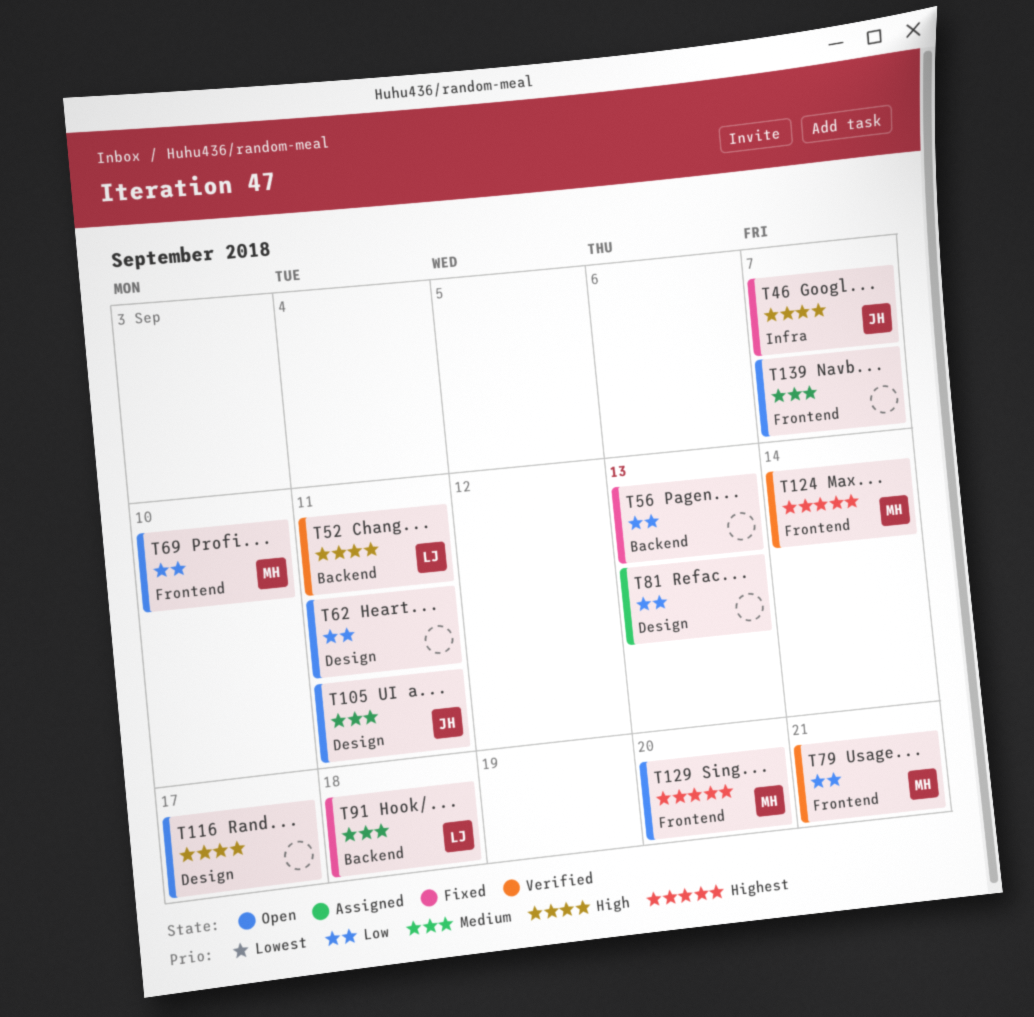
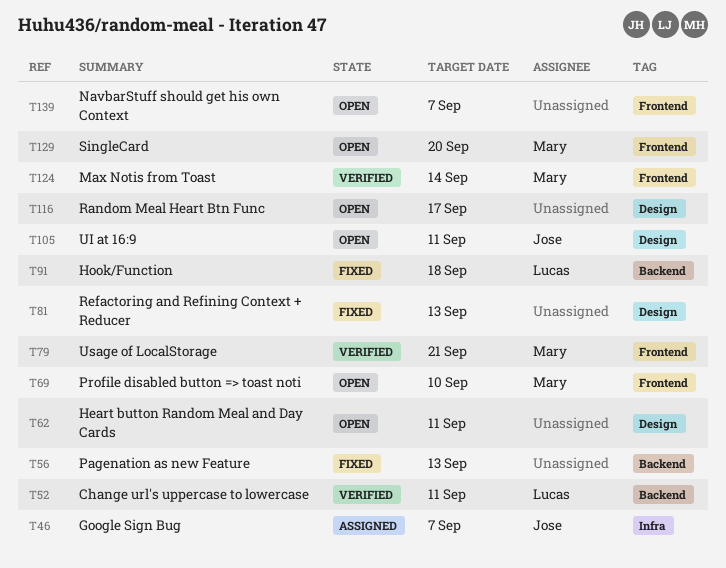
T46, status: Fixed -> Assigned
T81, status: Assigned -> Fixed

